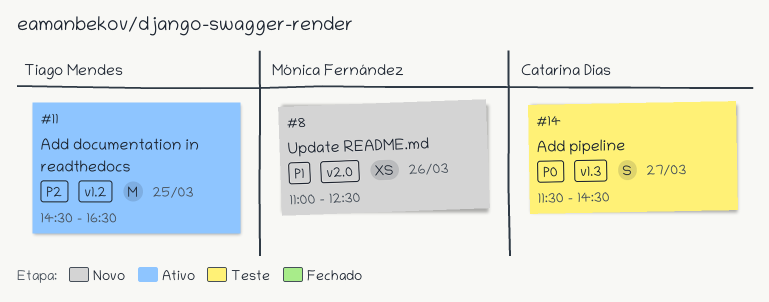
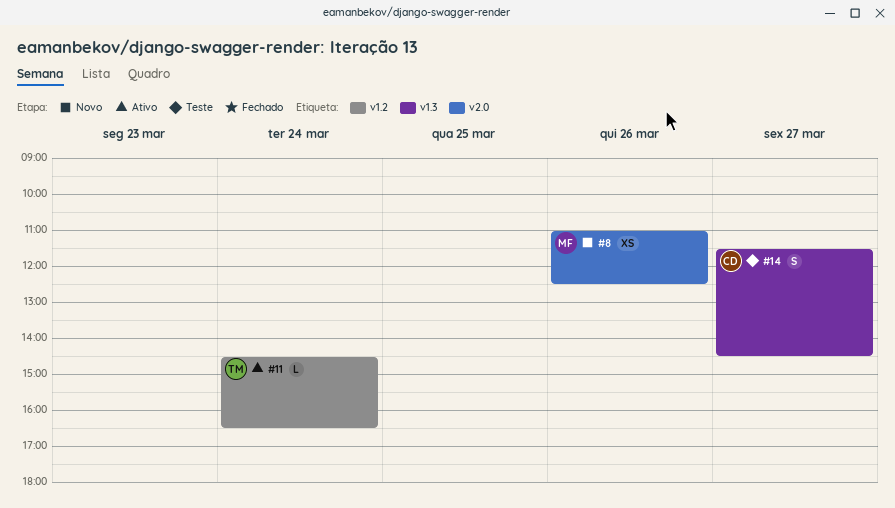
#11, estimate: M -> L
#11, day: Mar 25 -> Mar 24

